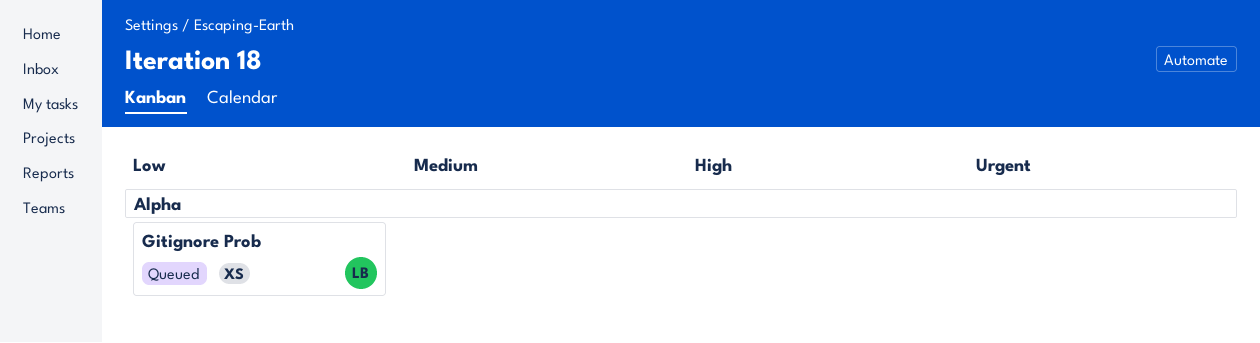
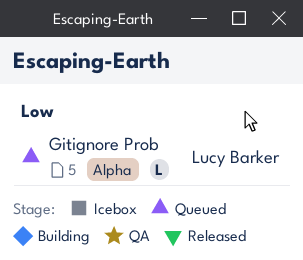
Gitignore Prob, estimate: XS -> L

